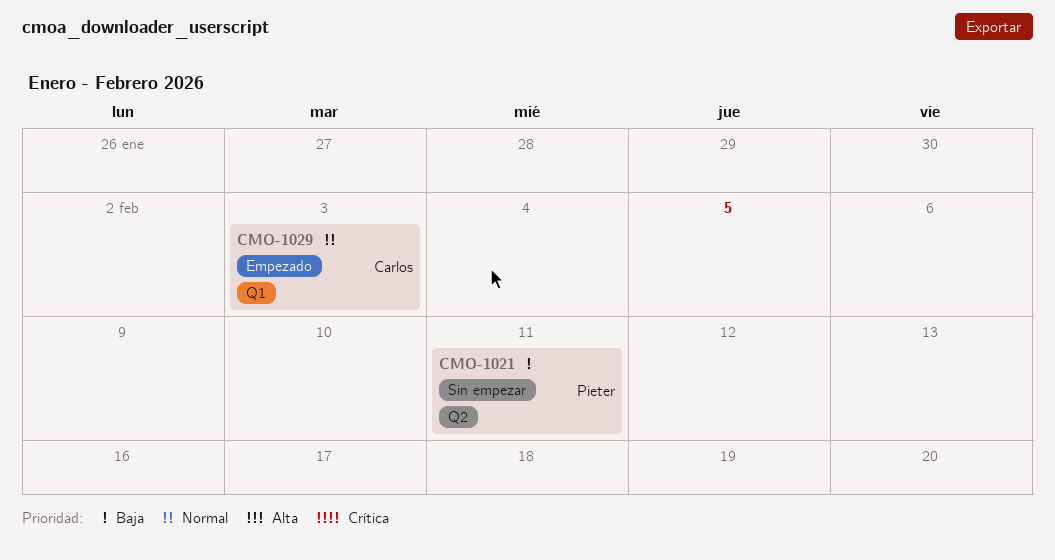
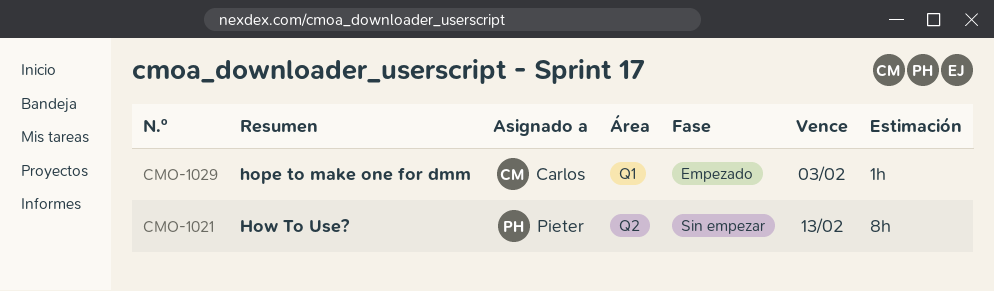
CMO-1021, due: Feb 11 -> Feb 13

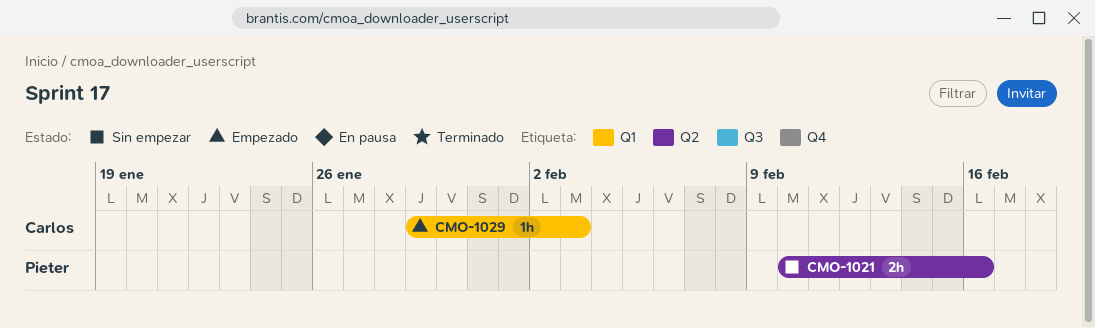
CMO-1021, estimate: 8h -> 2h
CMO-1021, due: Feb 13 -> Feb 16

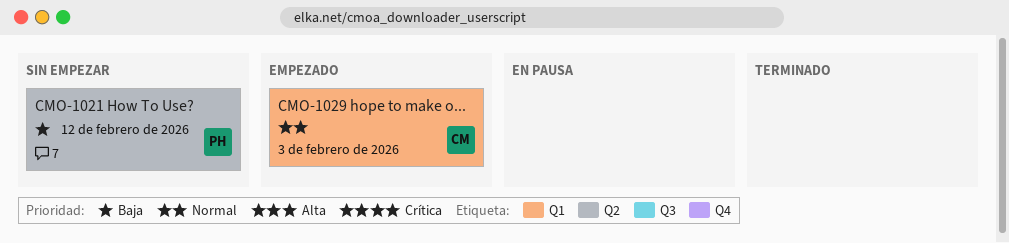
CMO-1021, due: Feb 16 -> Feb 12

